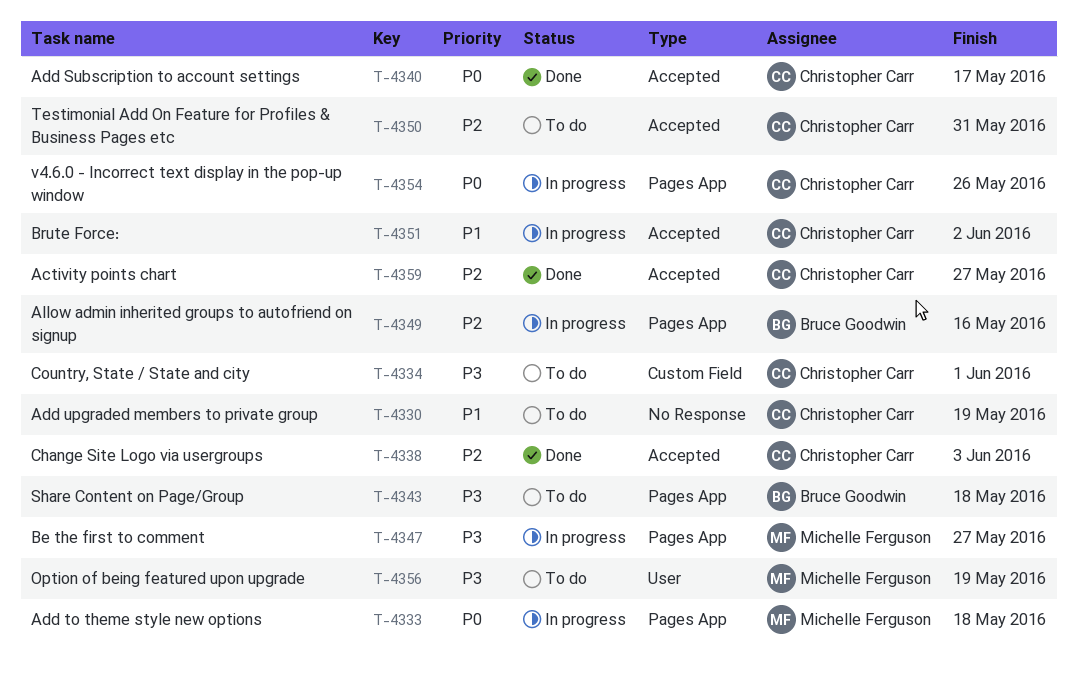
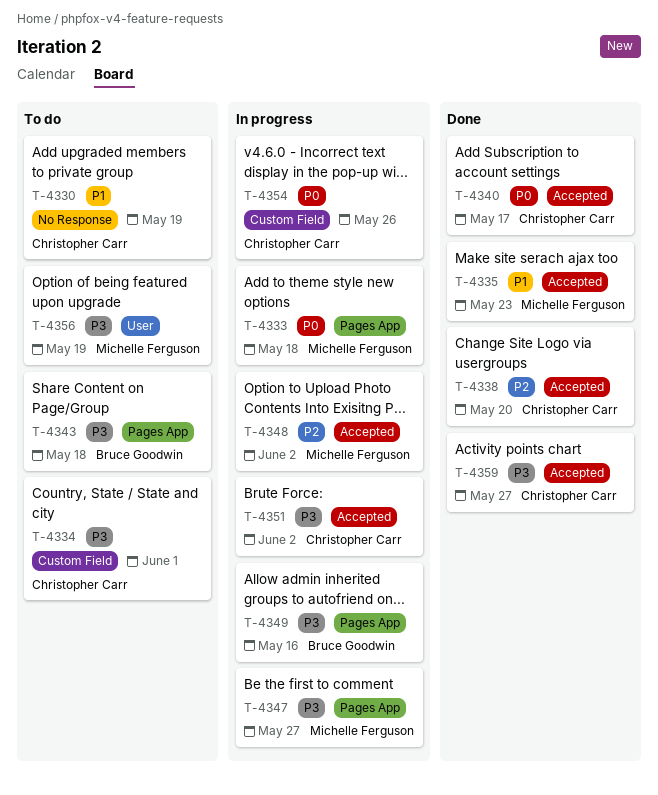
T-4335: none -> present
T-4338, due: Jun 3 -> May 20
T-4348: none -> present
T-4349, priority: P2 -> P3
T-4350: present -> none
T-4351, priority: P1 -> P3
T-4354, label: Pages App -> Custom Field
T-4359, priority: P2 -> P3

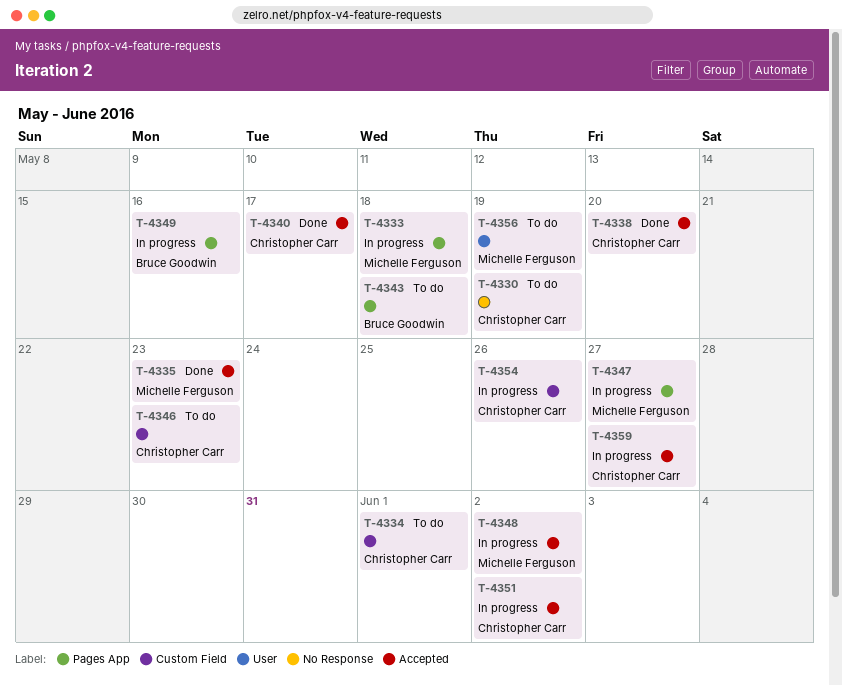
T-4346: none -> present
T-4359, status: Done -> In progress

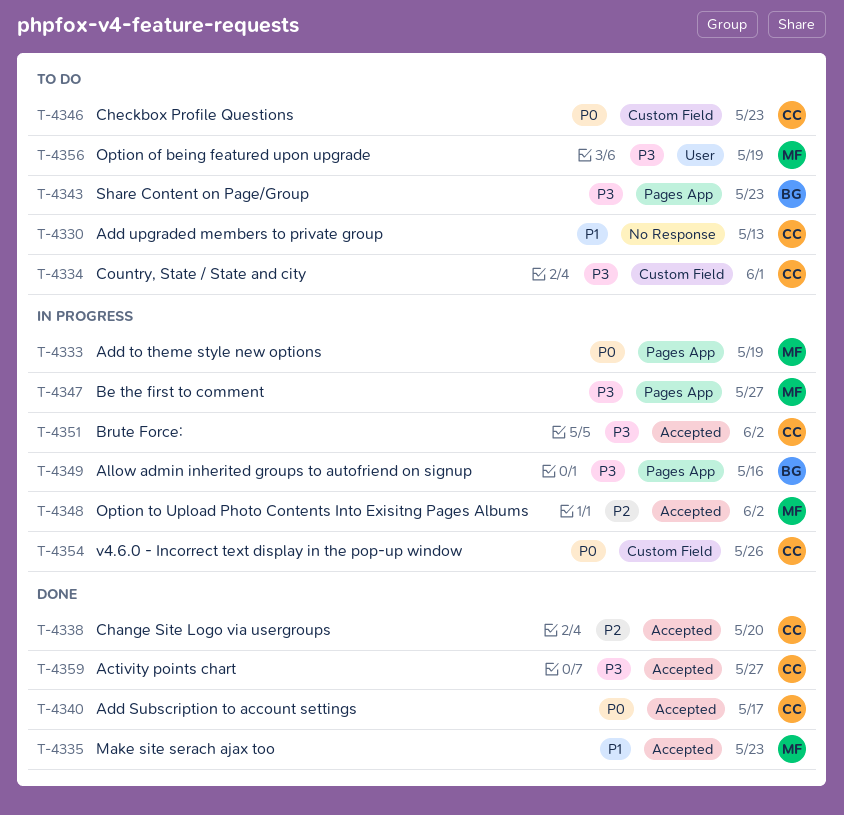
T-4330, due: May 19 -> May 13
T-4333, due: May 18 -> May 19
T-4343, due: May 18 -> May 23
T-4359, status: In progress -> Done

